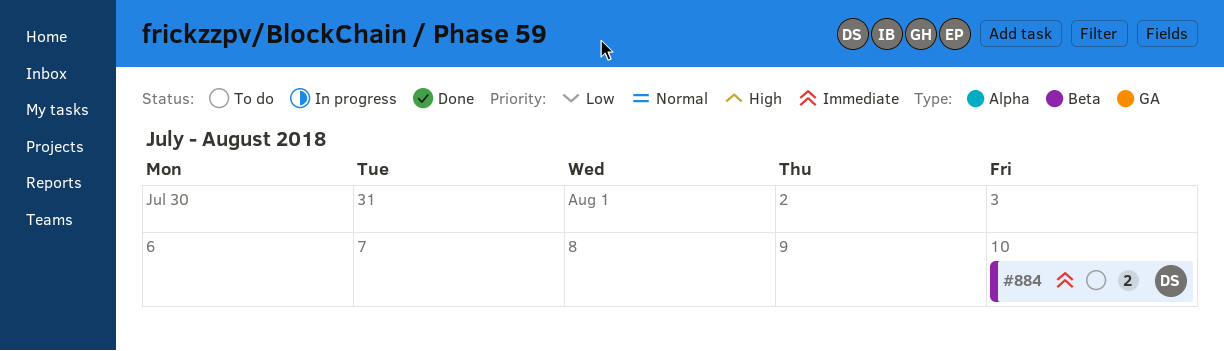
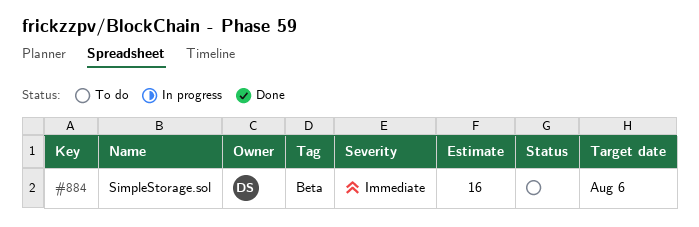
#884, estimate: 2 -> 16
#884, due: Aug 10 -> Aug 6

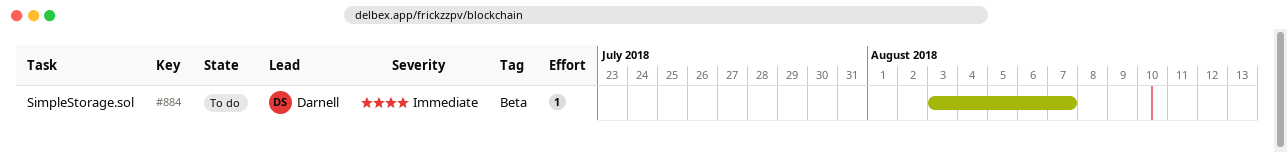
#884, estimate: 16 -> 1
#884, due: Aug 6 -> Aug 7

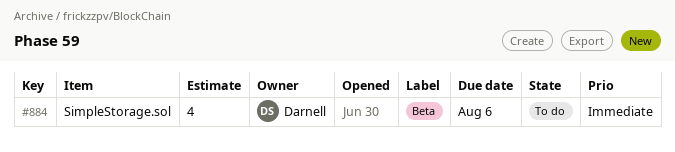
#884, estimate: 1 -> 4
#884, due: Aug 7 -> Aug 6

